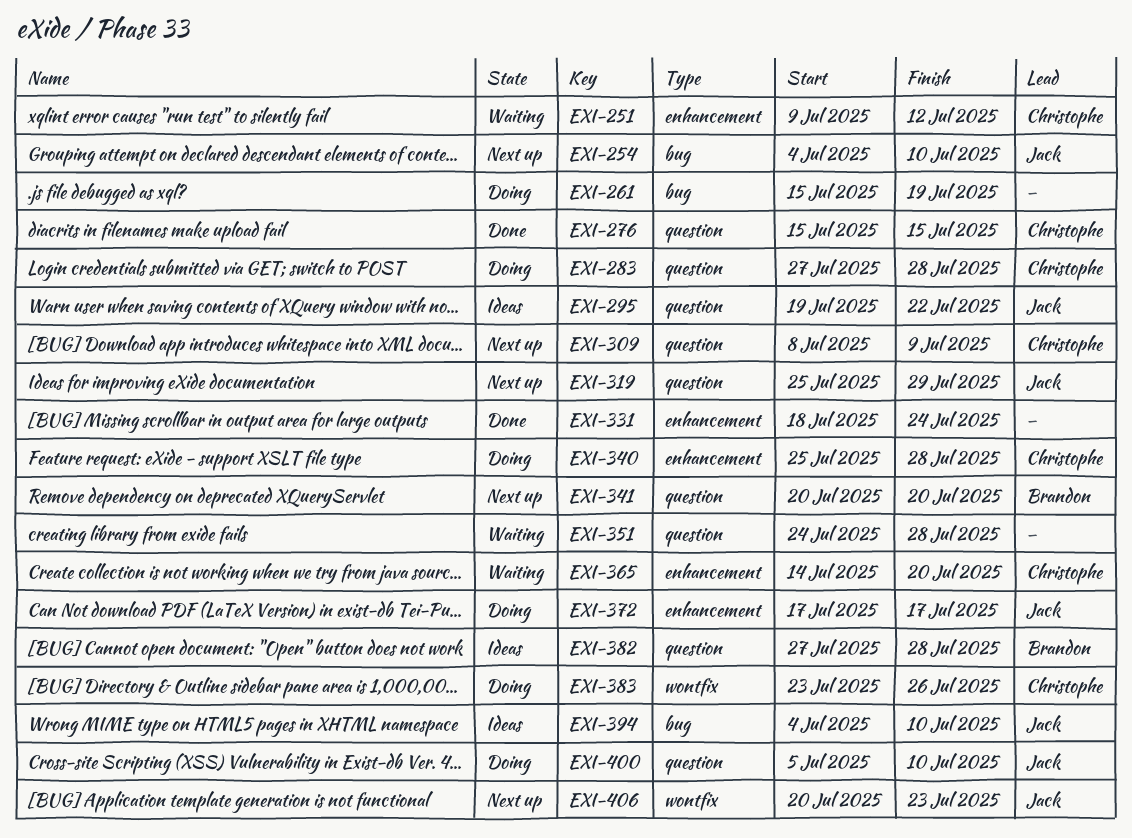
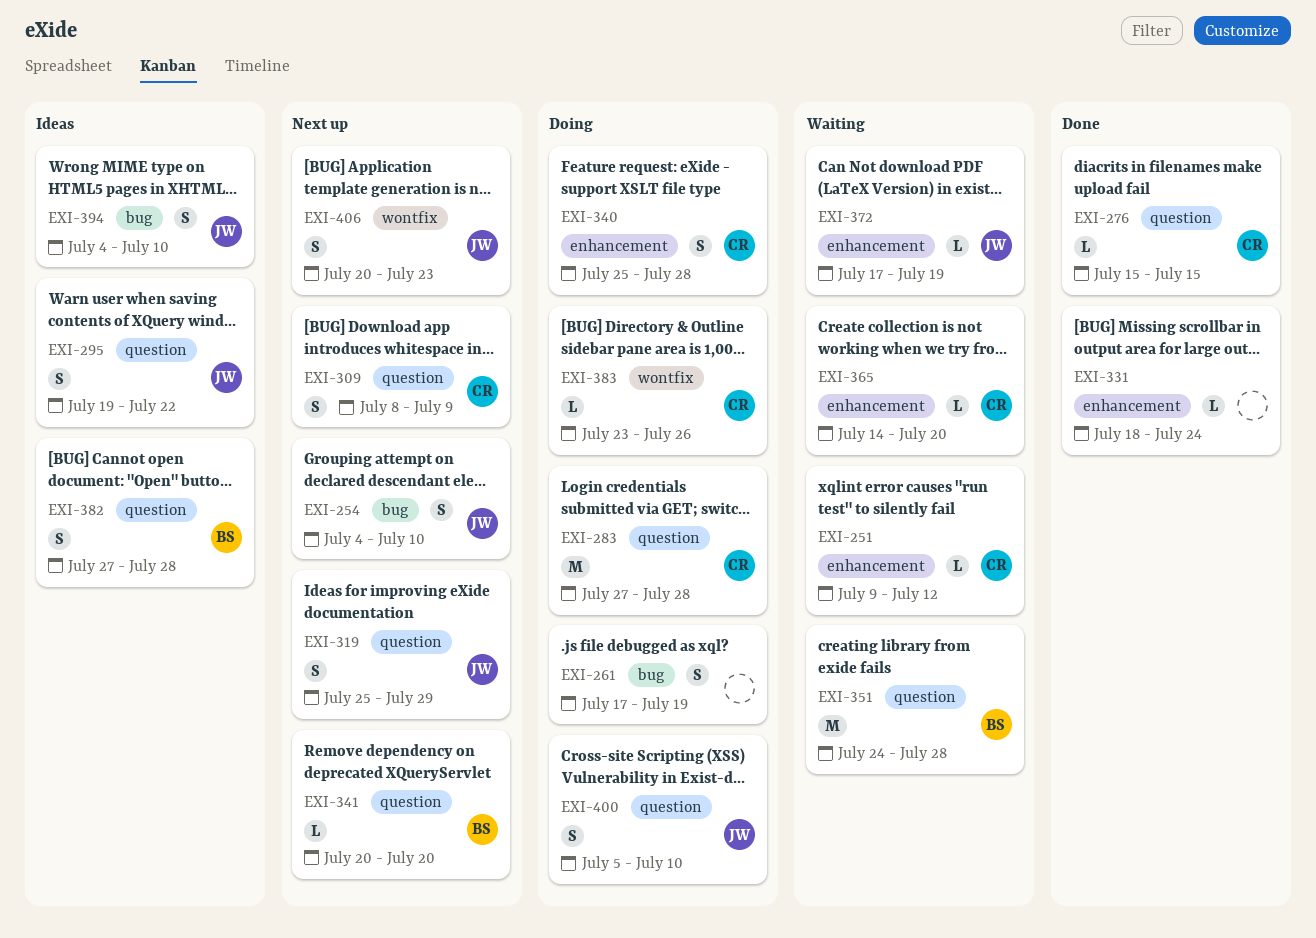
EXI-261, start: Jul 15 -> Jul 17
EXI-351, owner: none -> Brandon
EXI-372, status: Doing -> Waiting
EXI-372, due: Jul 17 -> Jul 19

